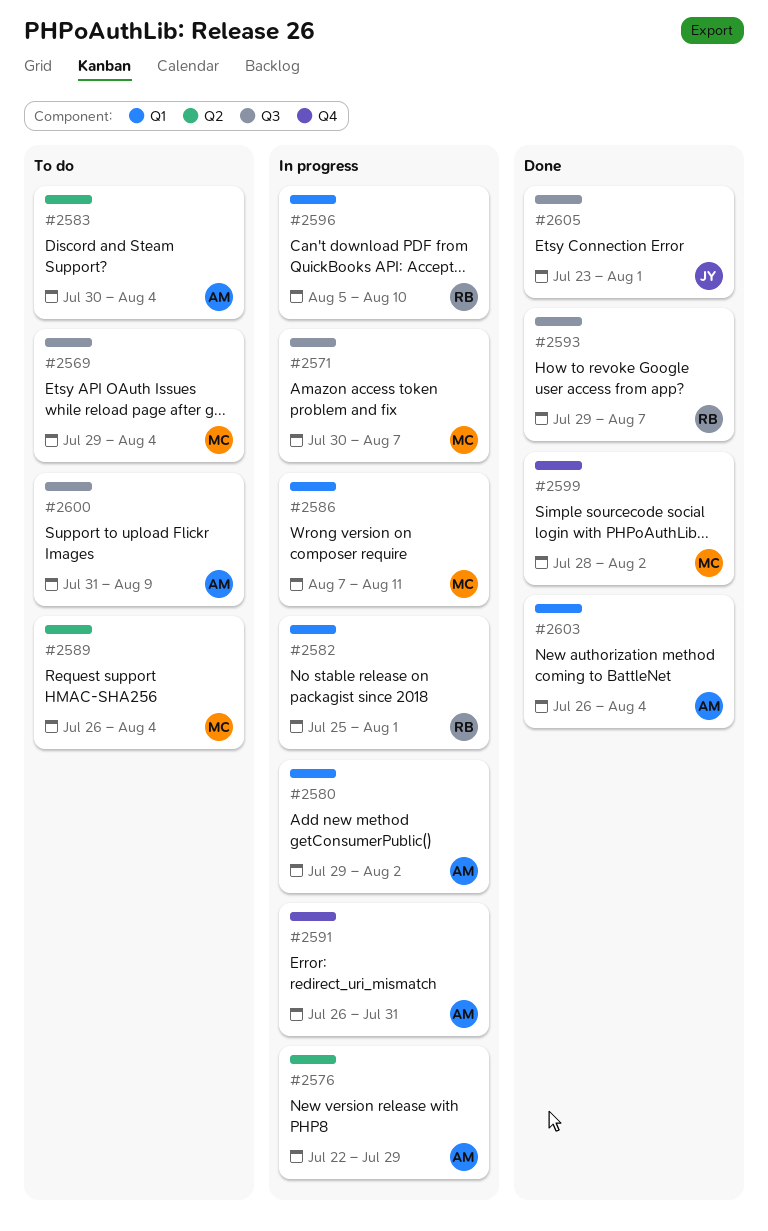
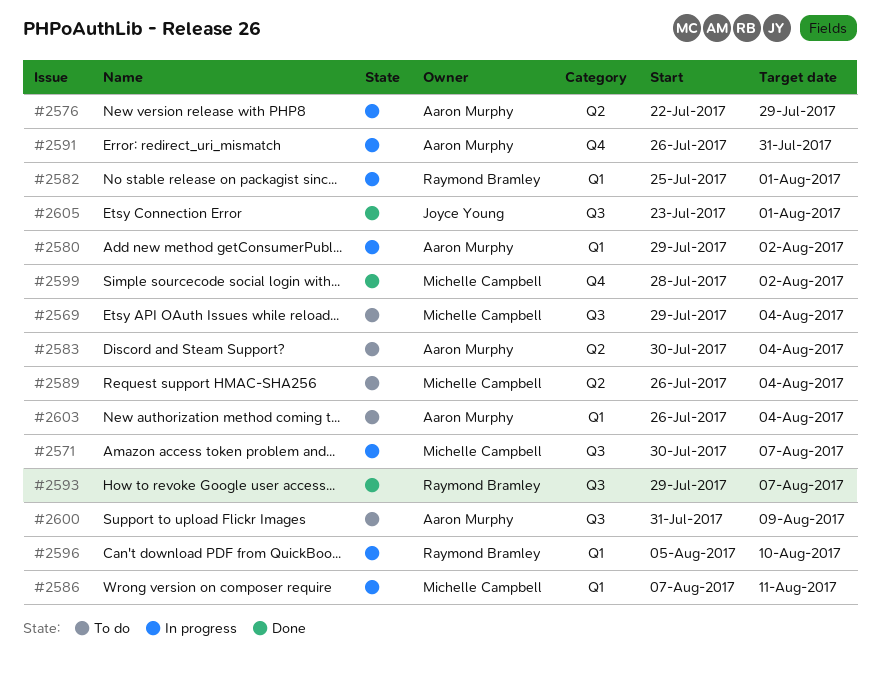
#2603, status: Done -> To do

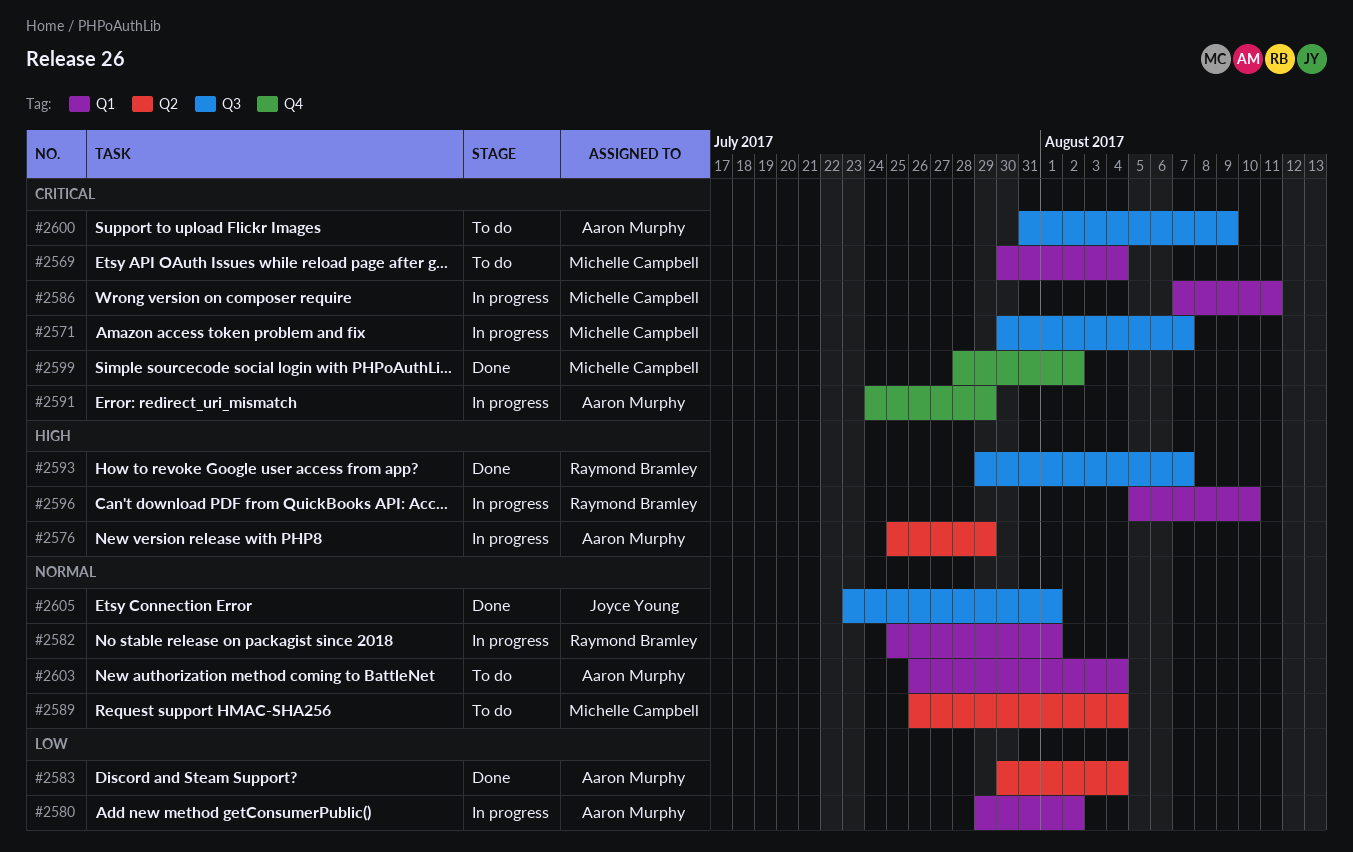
#2569, label: Q3 -> Q1
#2569, start: Jul 29 -> Jul 30
#2576, start: Jul 22 -> Jul 25
#2583, status: To do -> Done
#2591, start: Jul 26 -> Jul 24
#2591, due: Jul 31 -> Jul 29

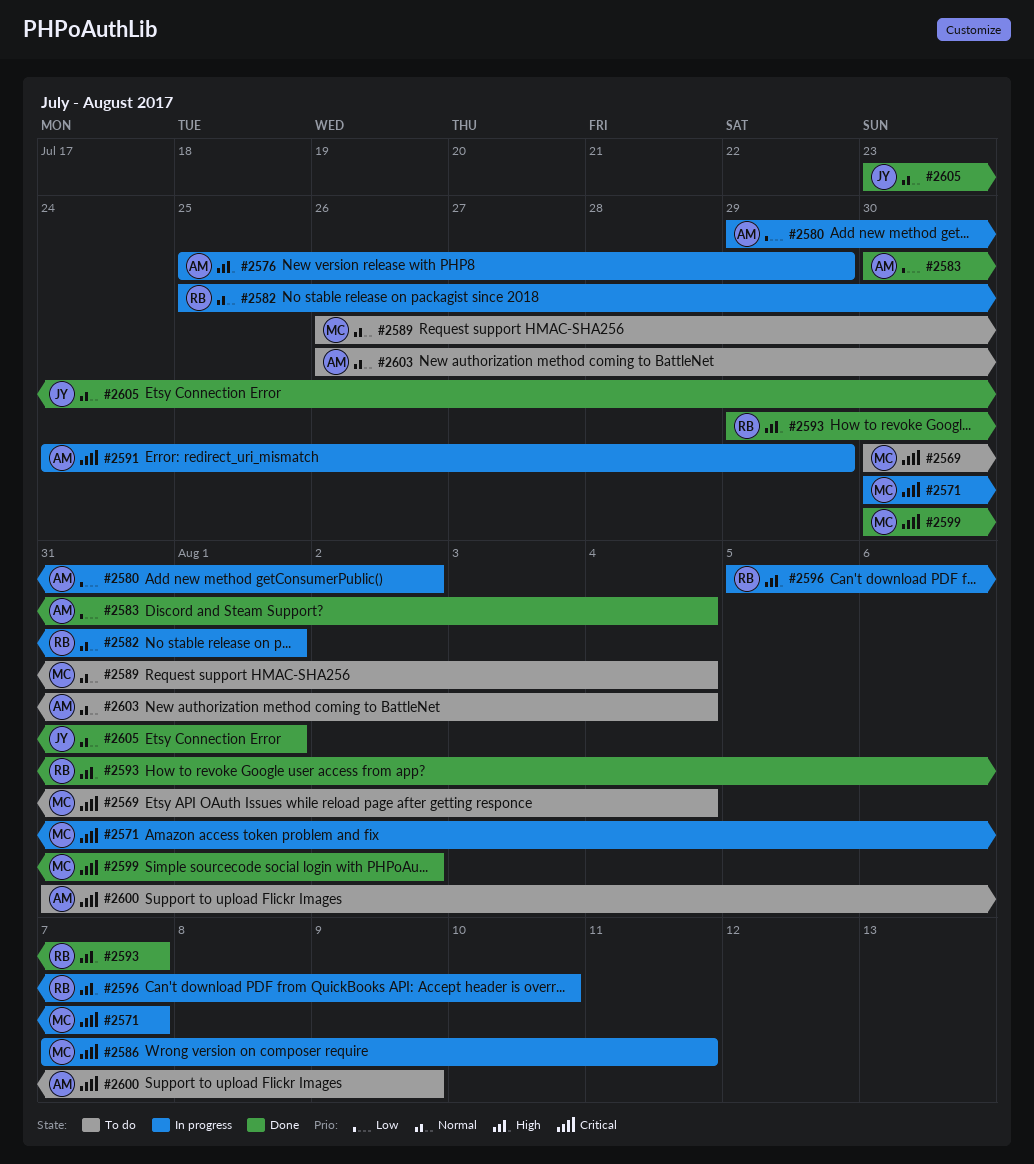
#2599, start: Jul 28 -> Jul 30

